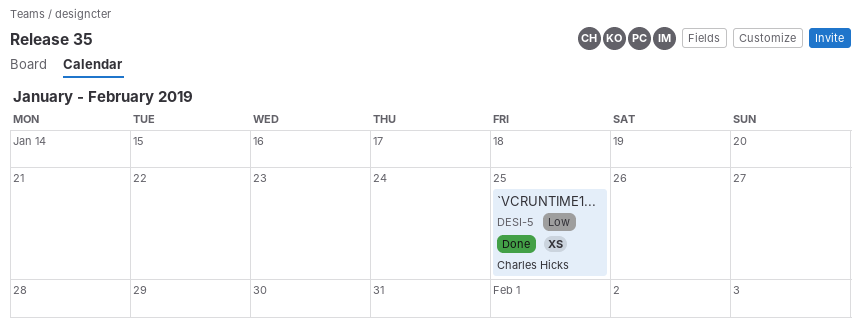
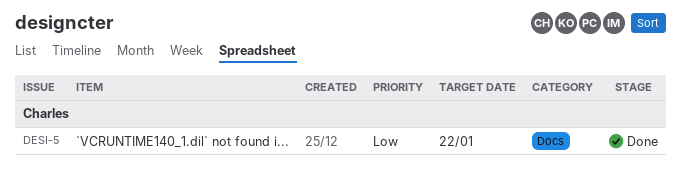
DESI-5, due: Jan 25 -> Jan 22

